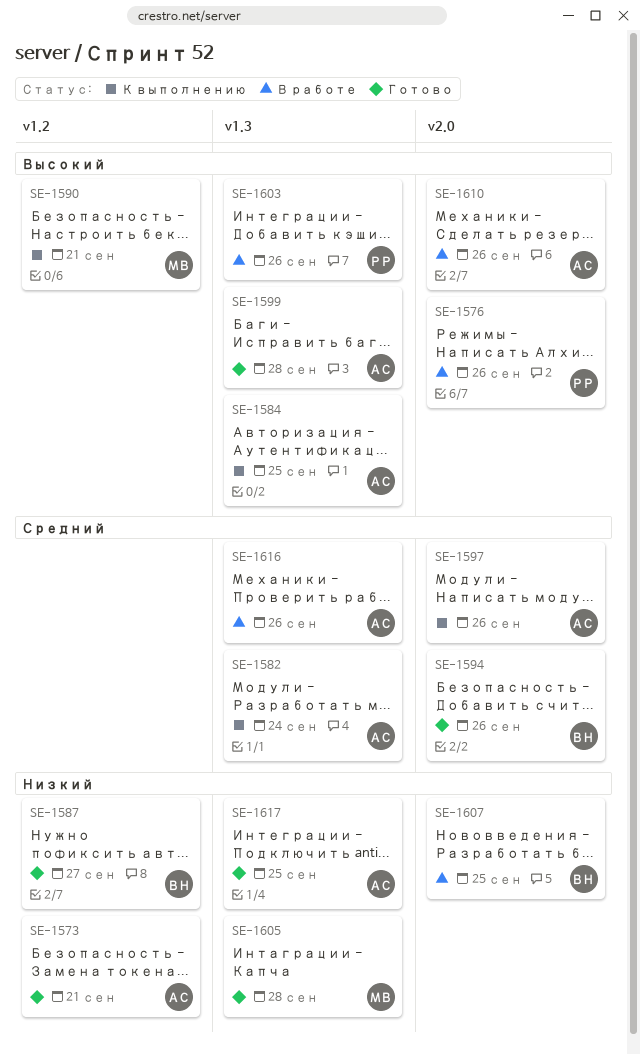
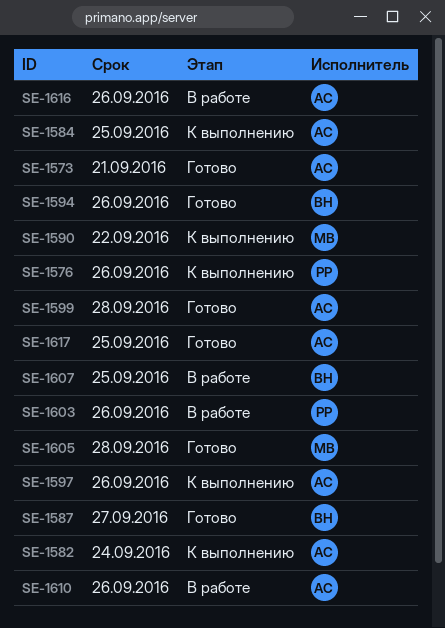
SE-1576, status: В работе -> К выполнению
SE-1590, due: Sep 21 -> Sep 22

